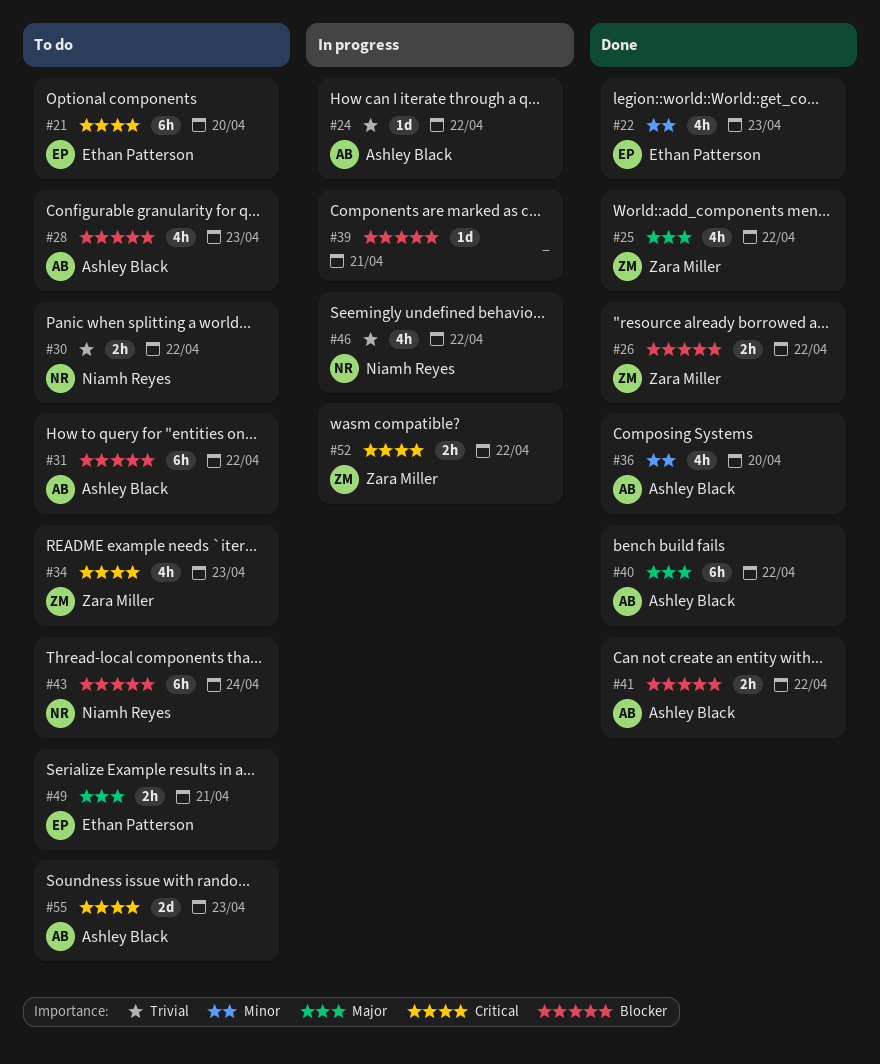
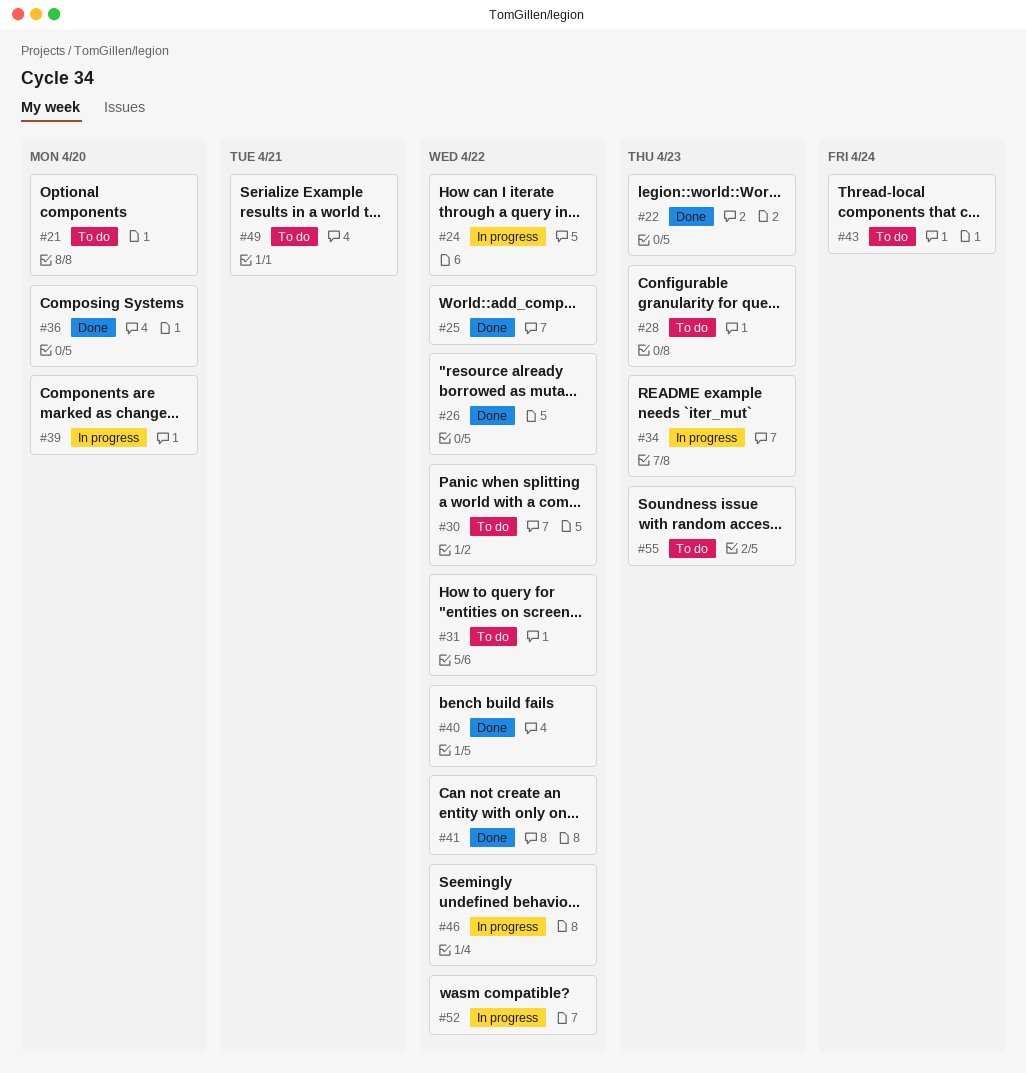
#34, status: To do -> In progress
#39, due: Apr 21 -> Apr 20

